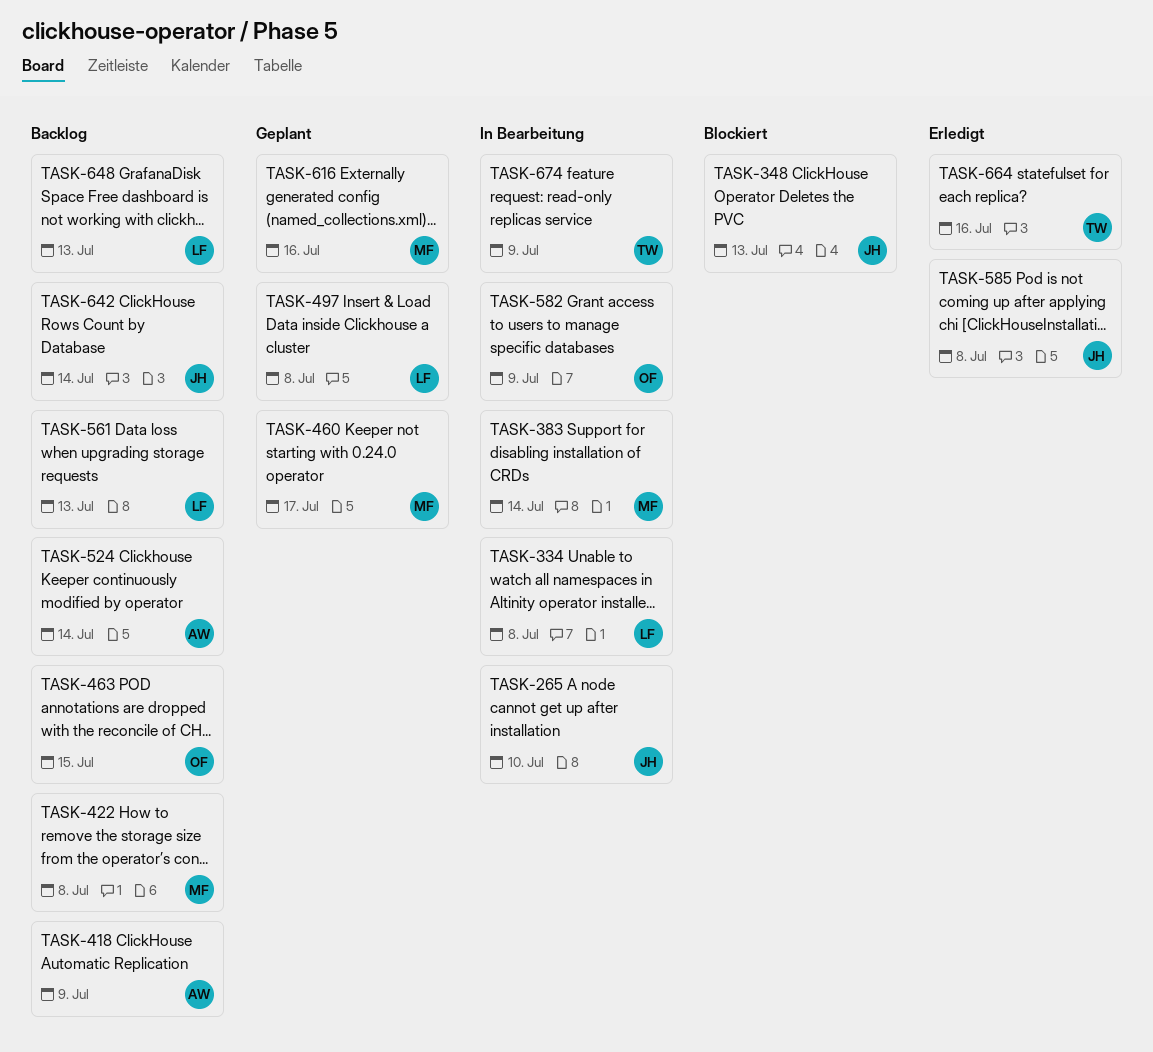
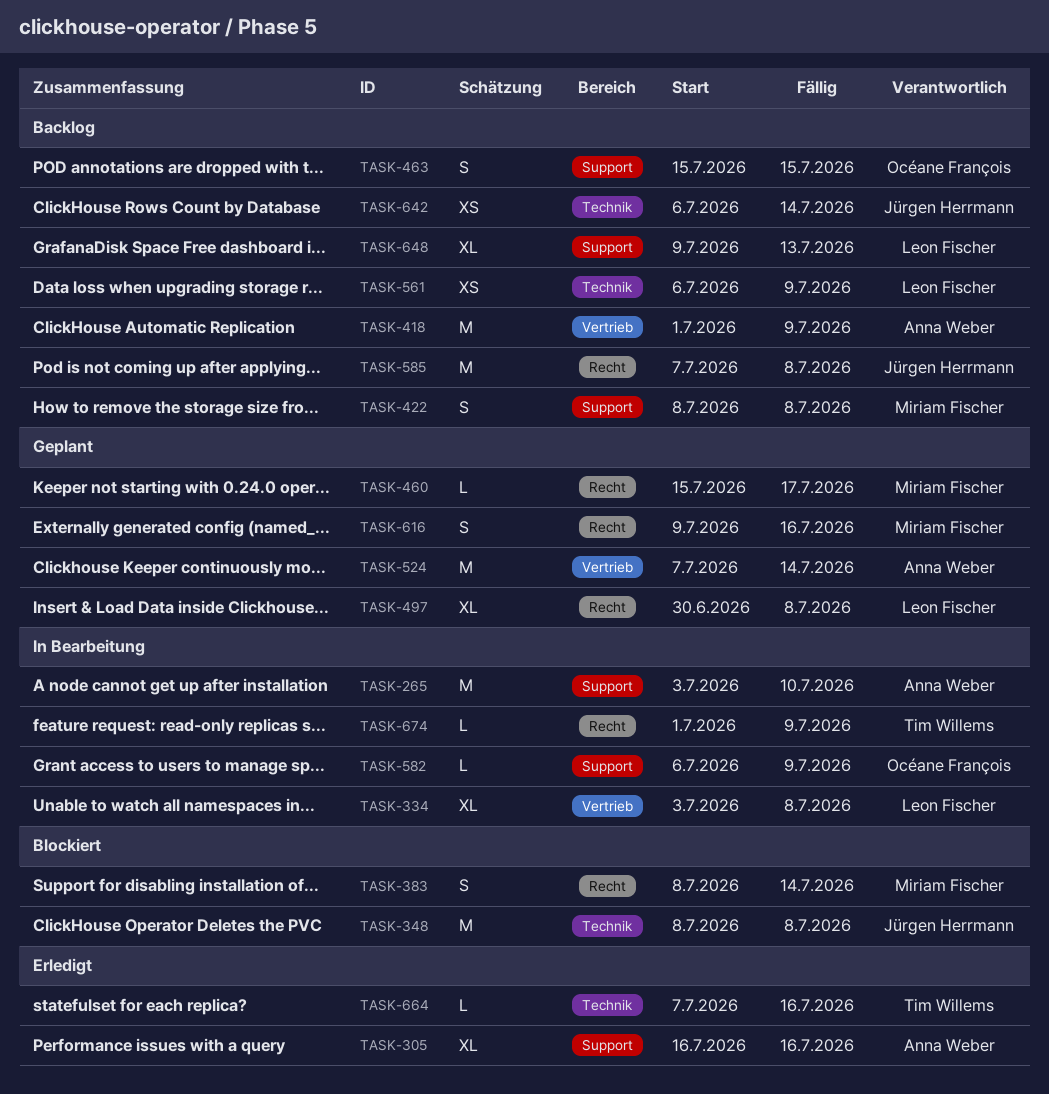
TASK-265, owner: Jürgen Herrmann -> Anna Weber
TASK-305: none -> present
TASK-348, due: Jul 13 -> Jul 8
TASK-383, status: In Bearbeitung -> Blockiert
TASK-524, status: Backlog -> Geplant
TASK-561, due: Jul 13 -> Jul 9
TASK-585, status: Erledigt -> Backlog

